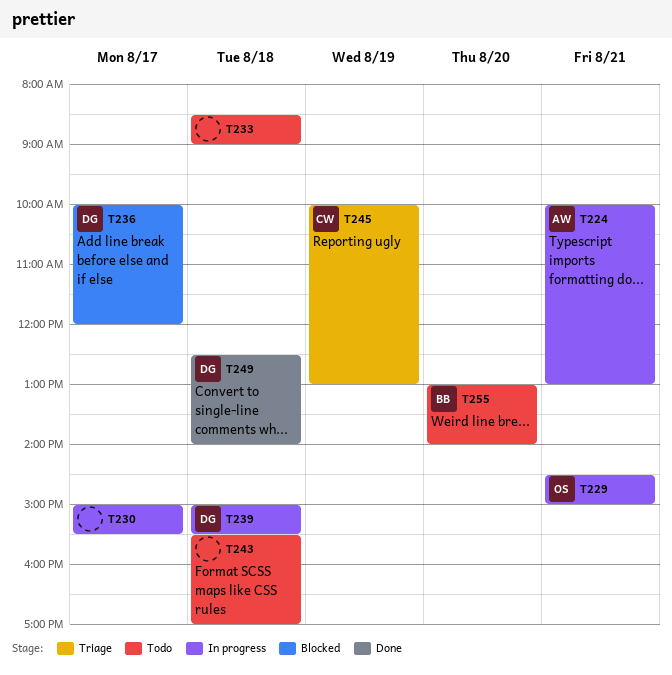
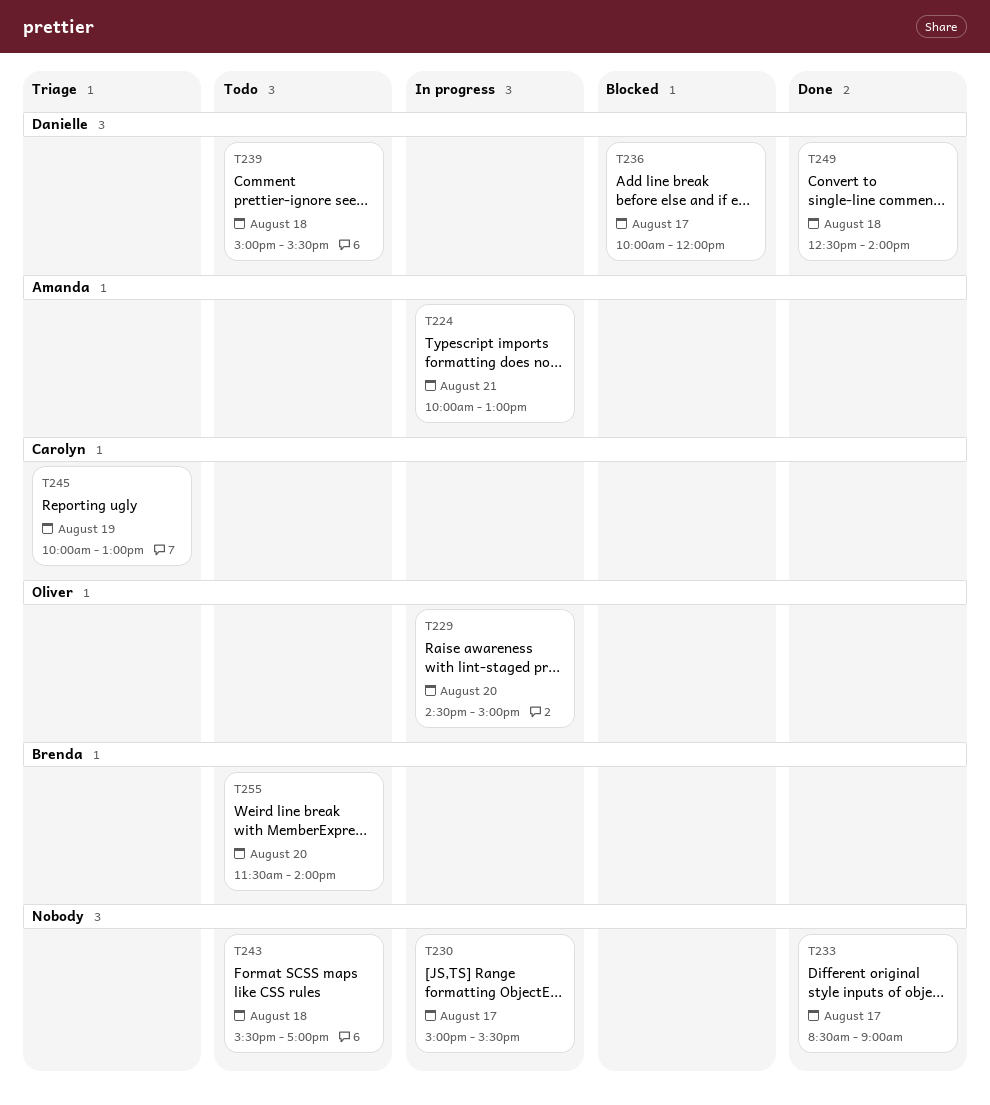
T229, day: Aug 21 -> Aug 20
T233, status: Todo -> Done
T233, day: Aug 18 -> Aug 17
T239, status: In progress -> Todo
T255, begins: 13:00 -> 11:30

